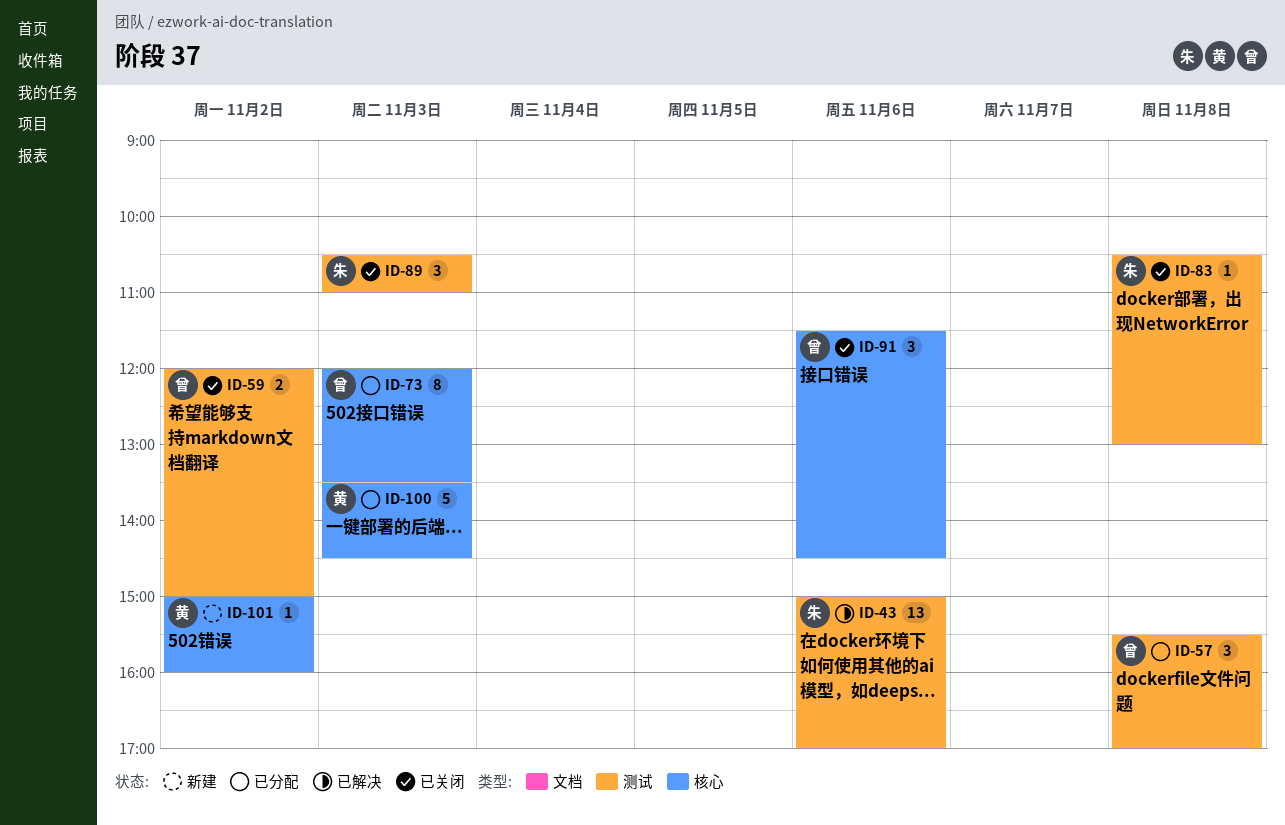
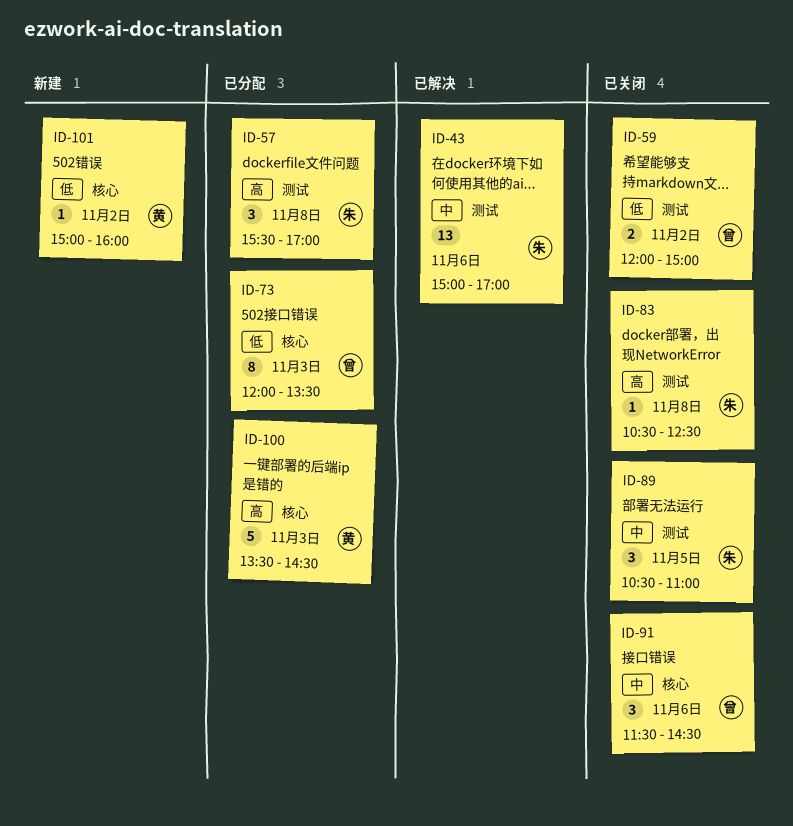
ID-57, owner: 曾 -> 朱
ID-83, ends: 13:00 -> 12:30
ID-89, day: Nov 3 -> Nov 5

